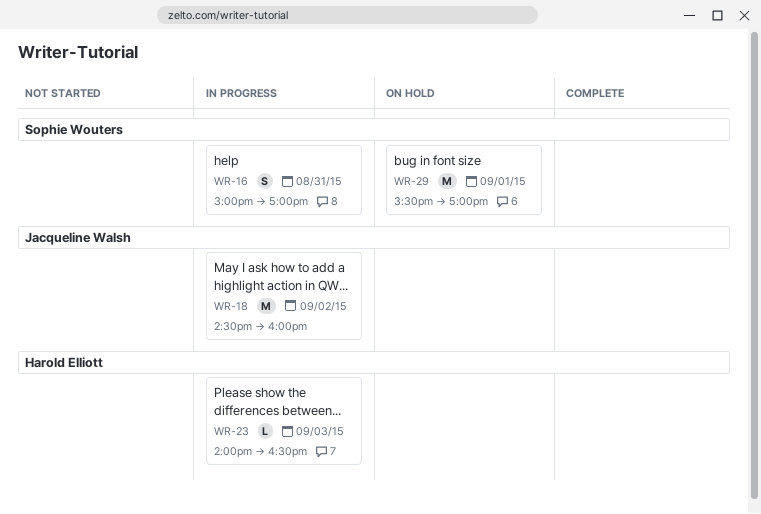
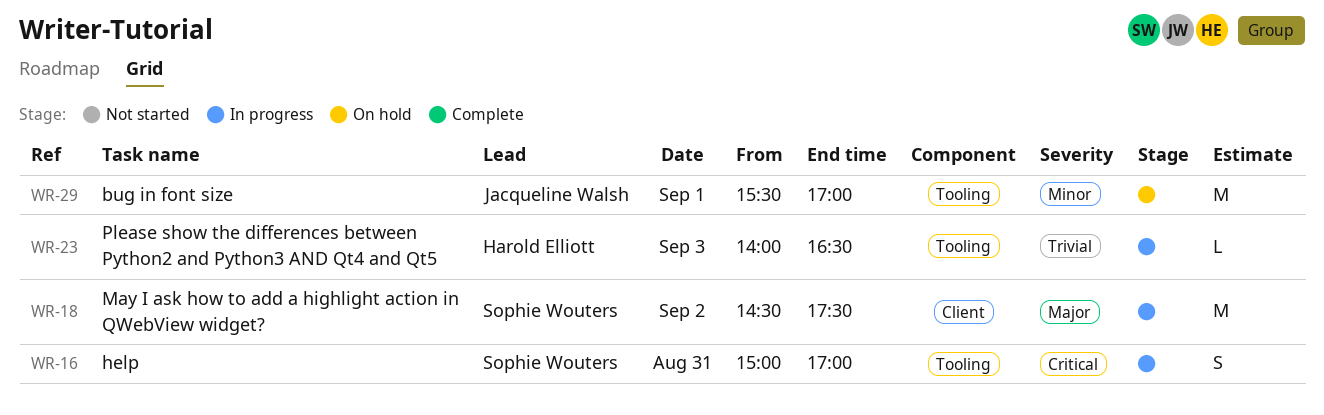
WR-18, owner: Jacqueline Walsh -> Sophie Wouters
WR-18, ends: 16:00 -> 17:30
WR-29, owner: Sophie Wouters -> Jacqueline Walsh

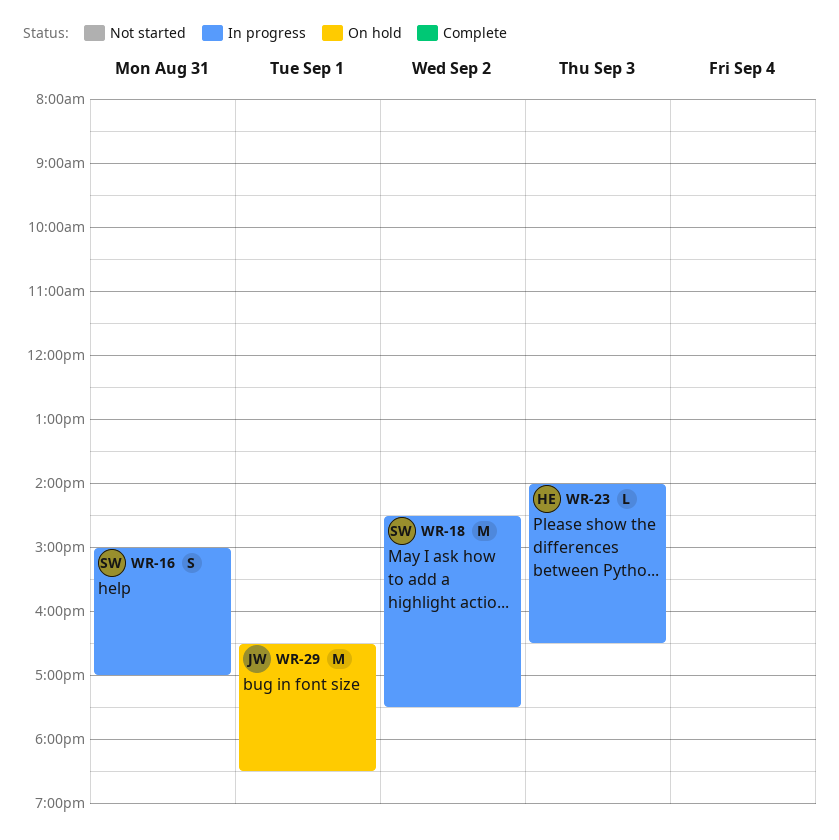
WR-29, begins: 15:30 -> 16:30
WR-29, ends: 17:00 -> 18:30

